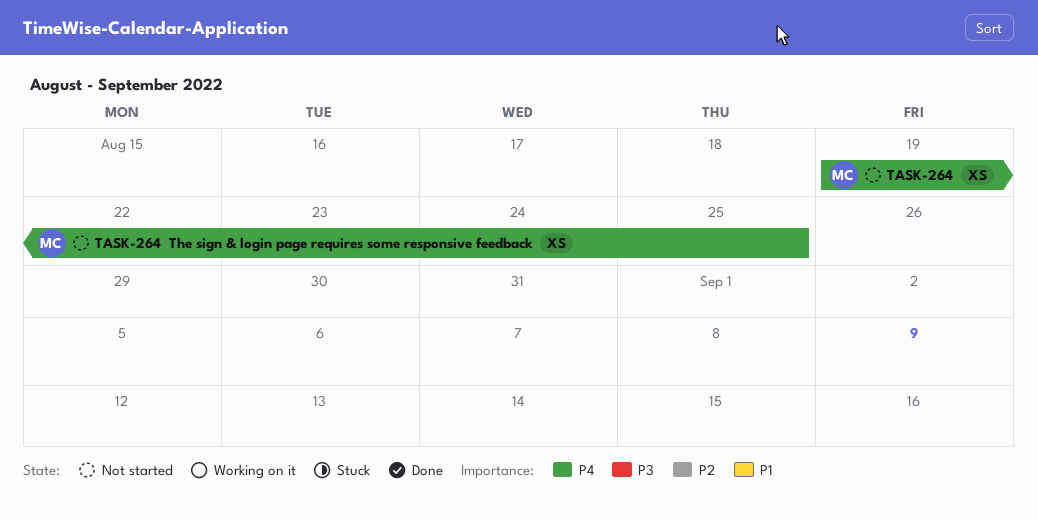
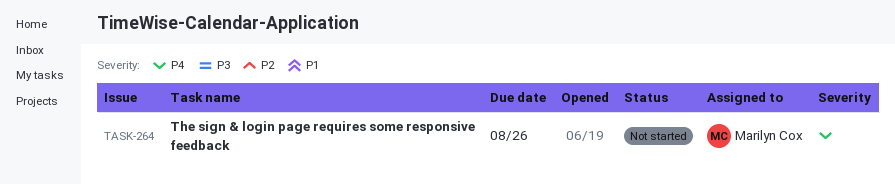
TASK-264, due: Aug 25 -> Aug 26

